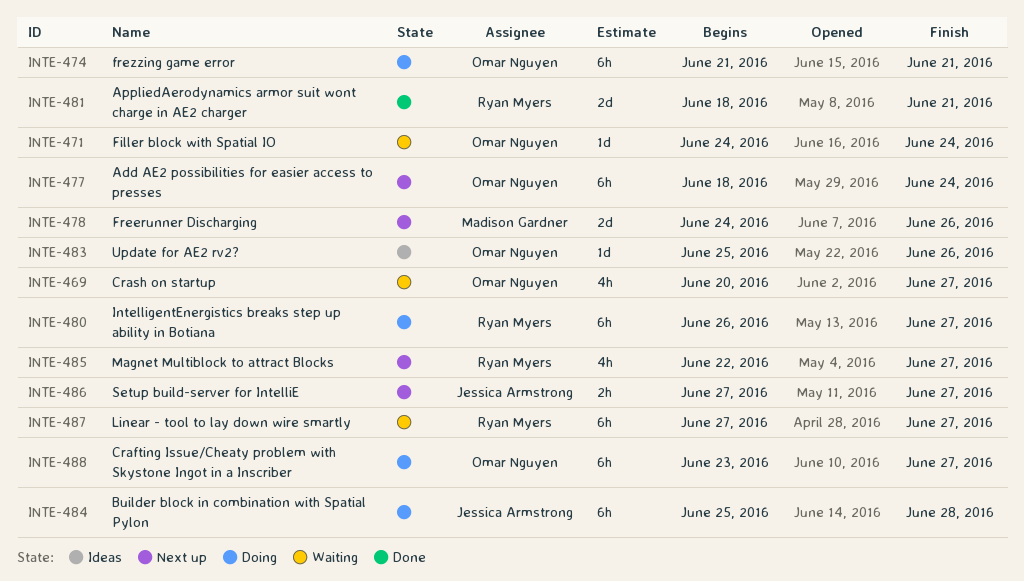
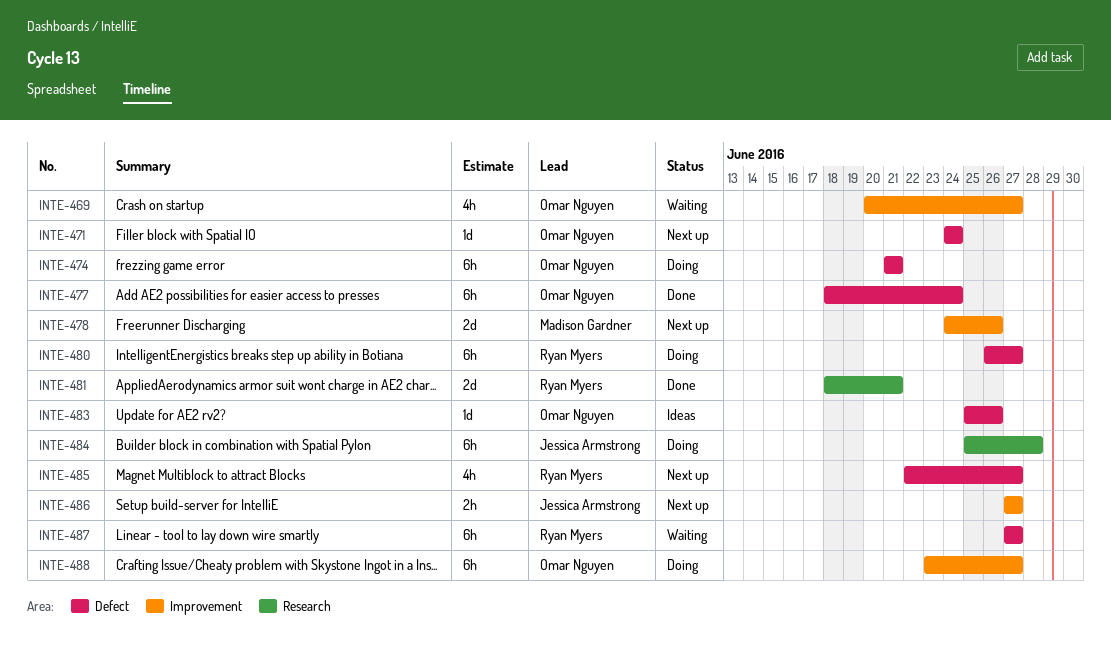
INTE-471, status: Waiting -> Next up
INTE-477, status: Next up -> Done

